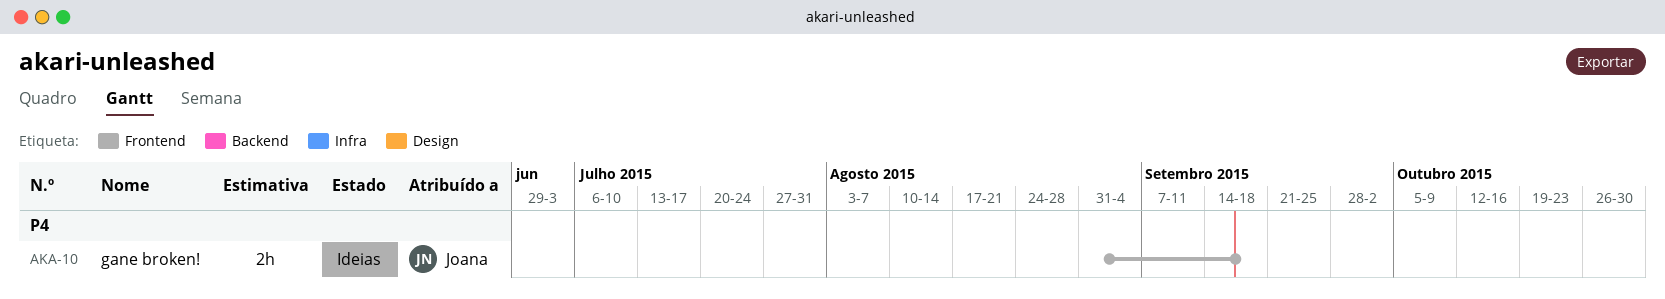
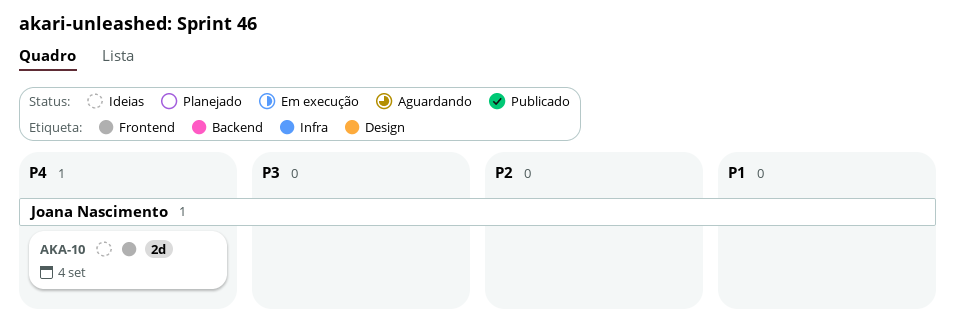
AKA-10, estimate: 2h -> 2d
AKA-10, due: Sep 18 -> Sep 4

